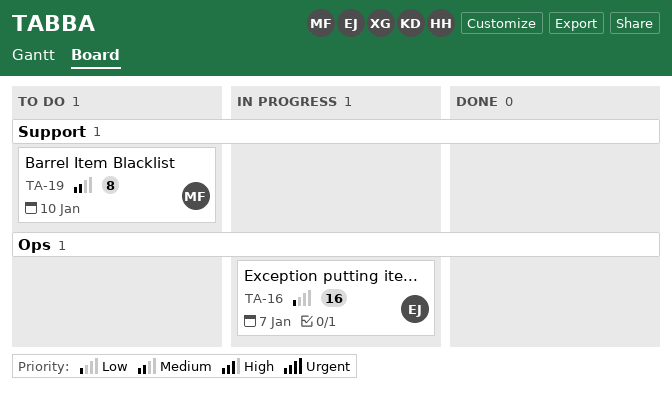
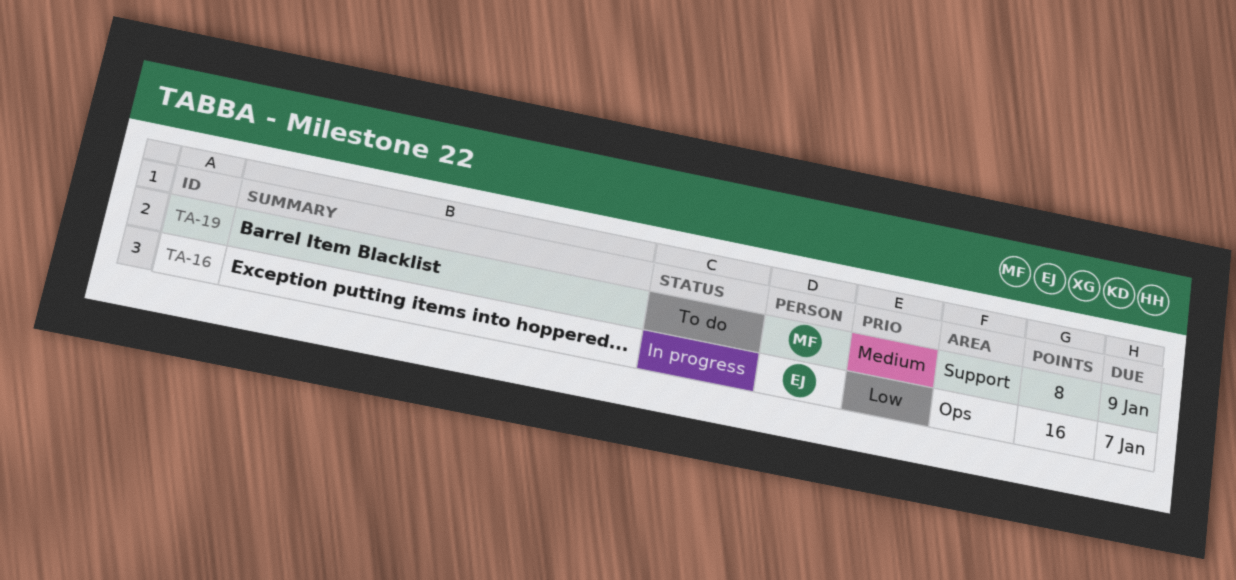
TA-19, due: Jan 10 -> Jan 9

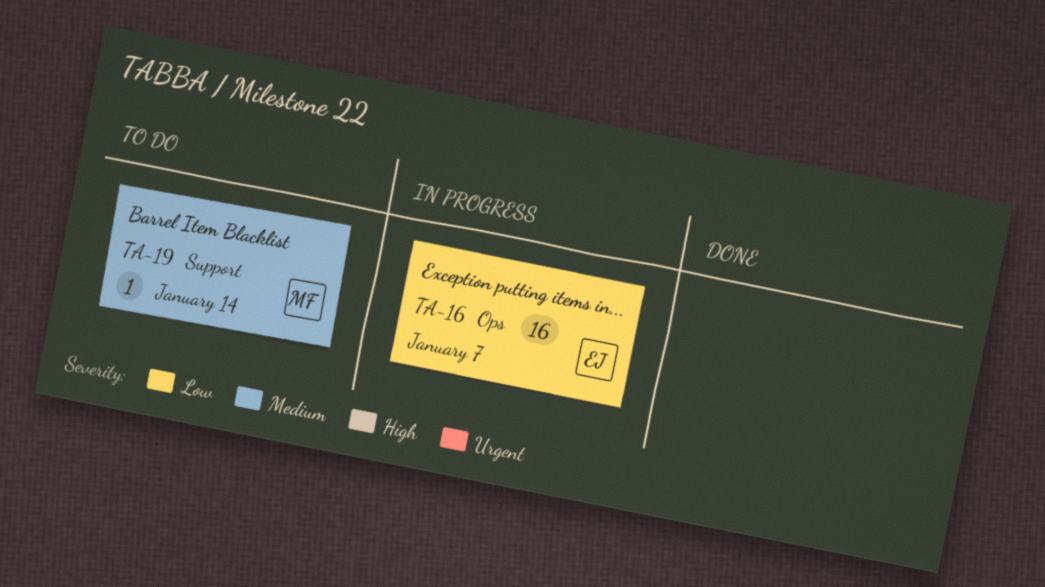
TA-19, estimate: 8 -> 1
TA-19, due: Jan 9 -> Jan 14

